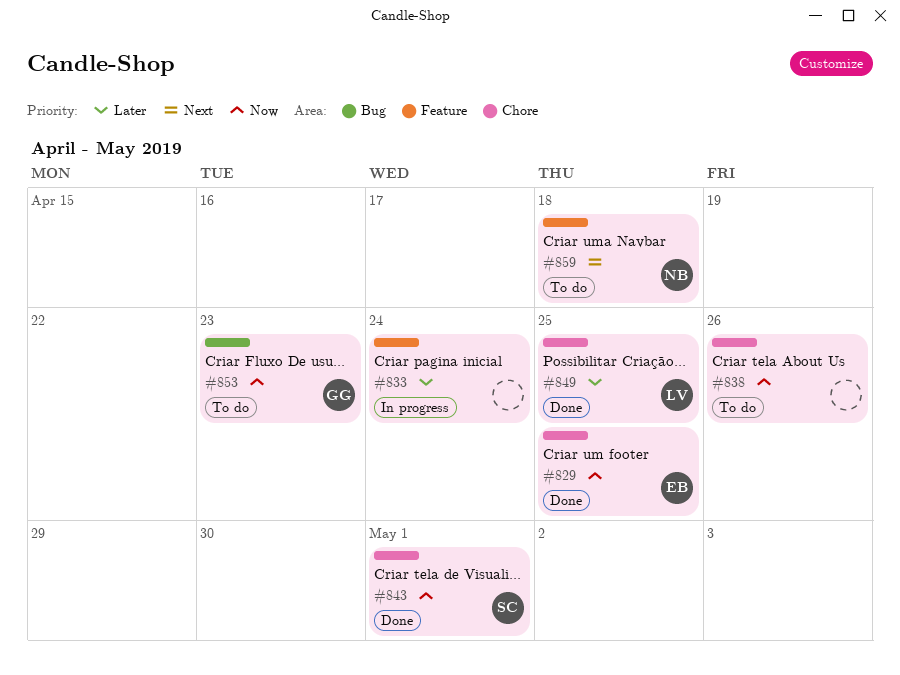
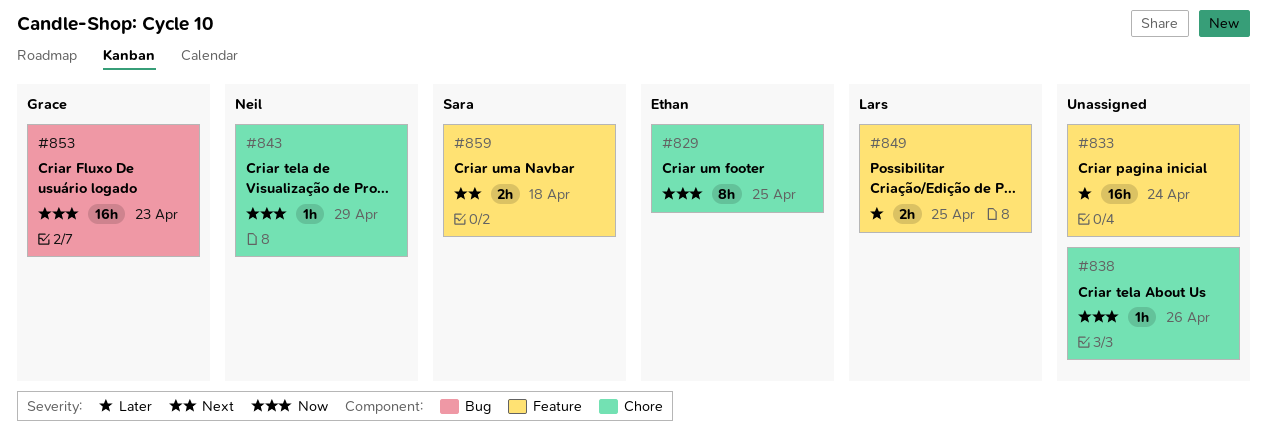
#843, owner: Sara -> Neil
#843, due: May 1 -> Apr 29
#849, label: Chore -> Feature
#859, owner: Neil -> Sara

